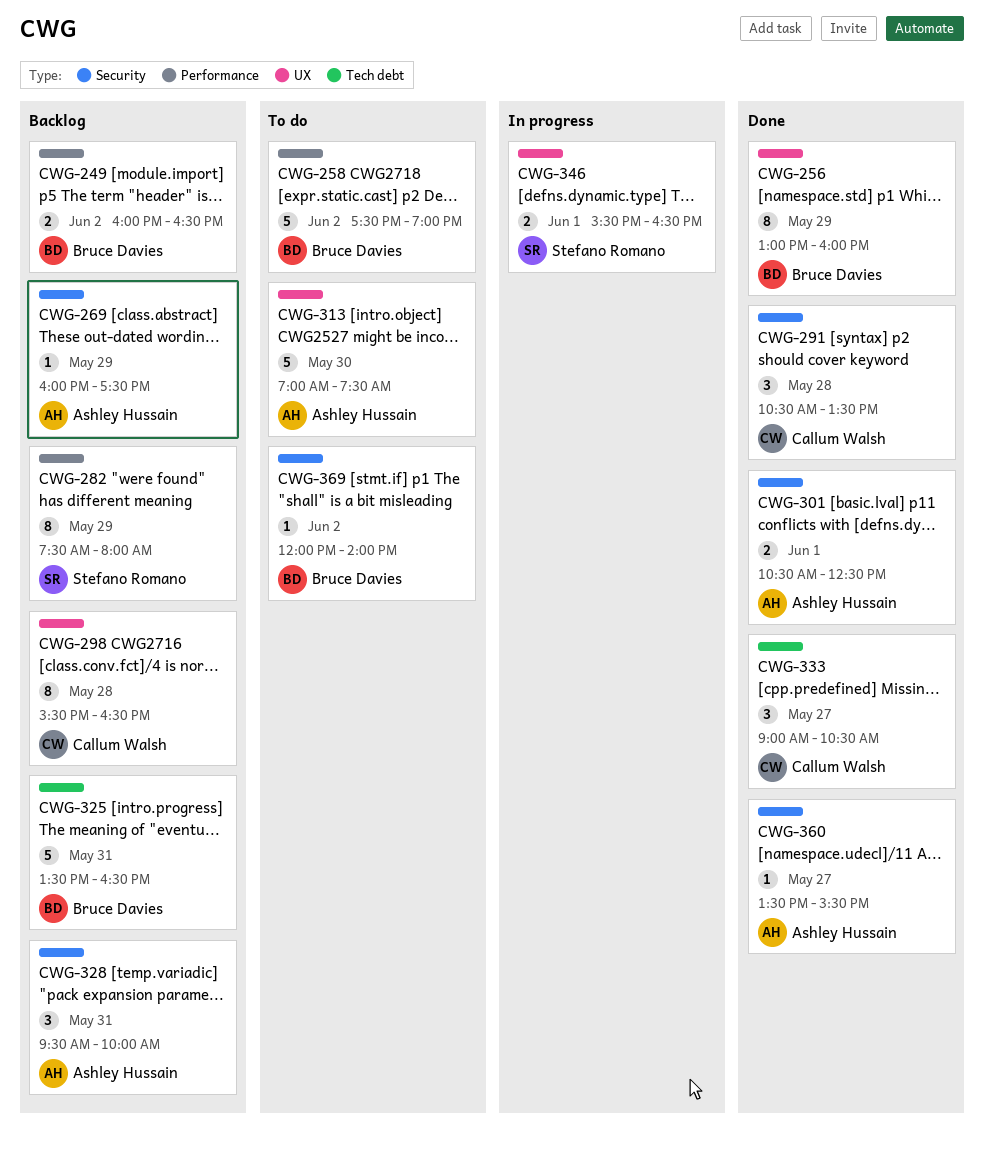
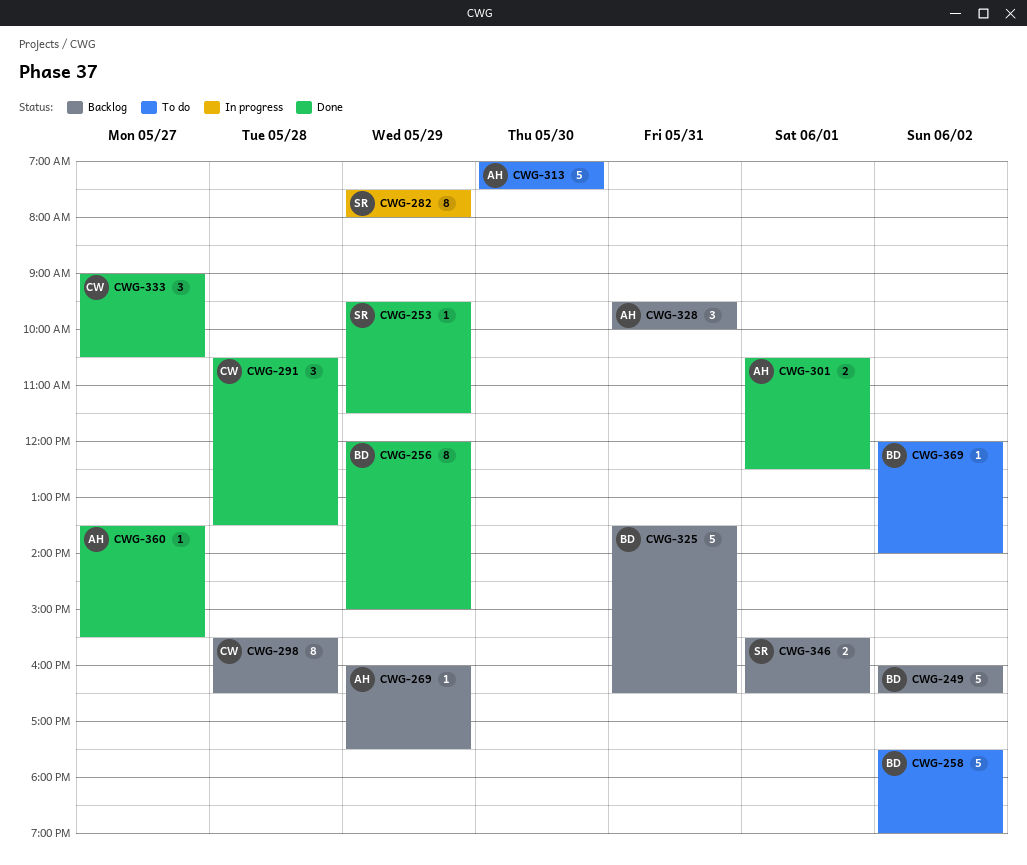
CWG-249, estimate: 2 -> 5
CWG-253: none -> present
CWG-256, begins: 13:00 -> 12:00
CWG-256, ends: 16:00 -> 15:00
CWG-282, status: Backlog -> In progress
CWG-346, status: In progress -> Backlog

